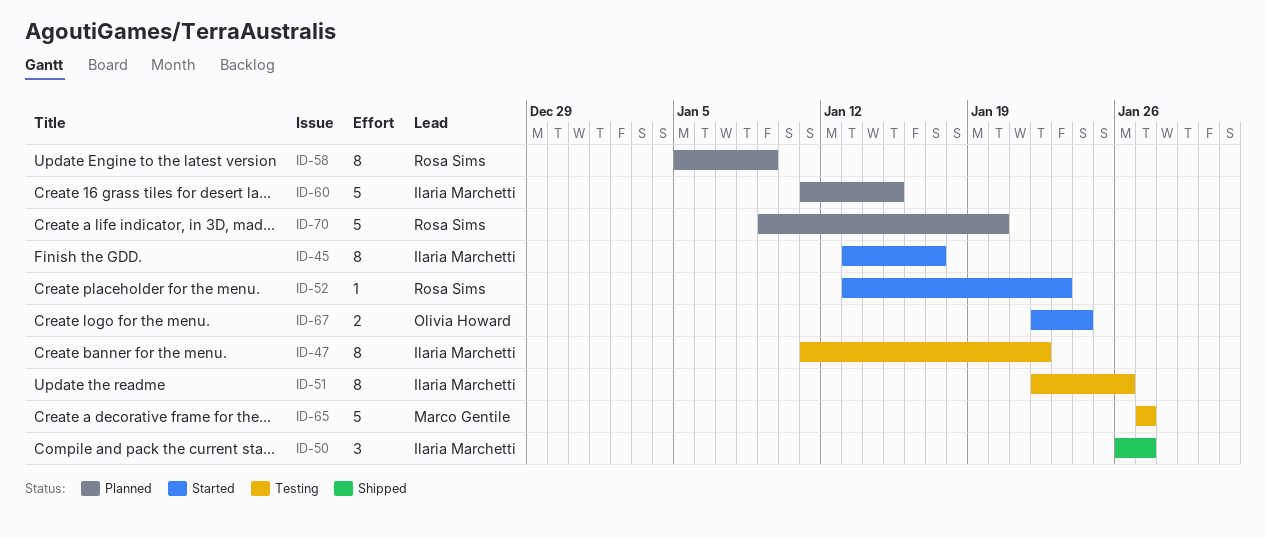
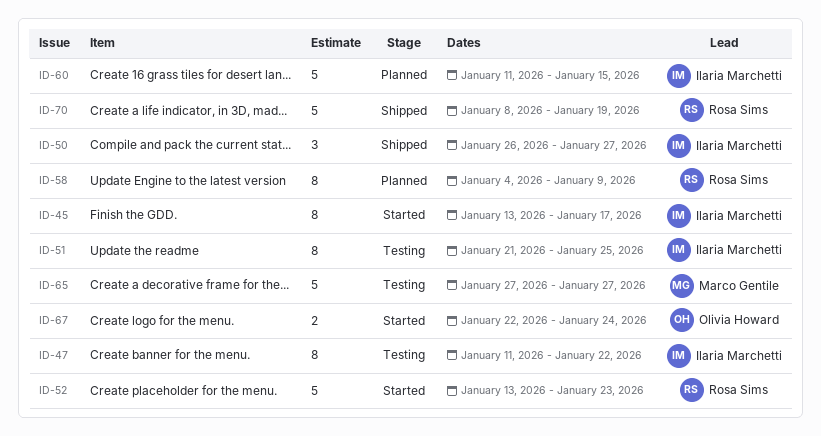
ID-51, start: Jan 22 -> Jan 21
ID-51, due: Jan 26 -> Jan 25
ID-52, estimate: 1 -> 5
ID-58, start: Jan 5 -> Jan 4
ID-70, status: Planned -> Shipped
ID-70, start: Jan 9 -> Jan 8
ID-70, due: Jan 20 -> Jan 19

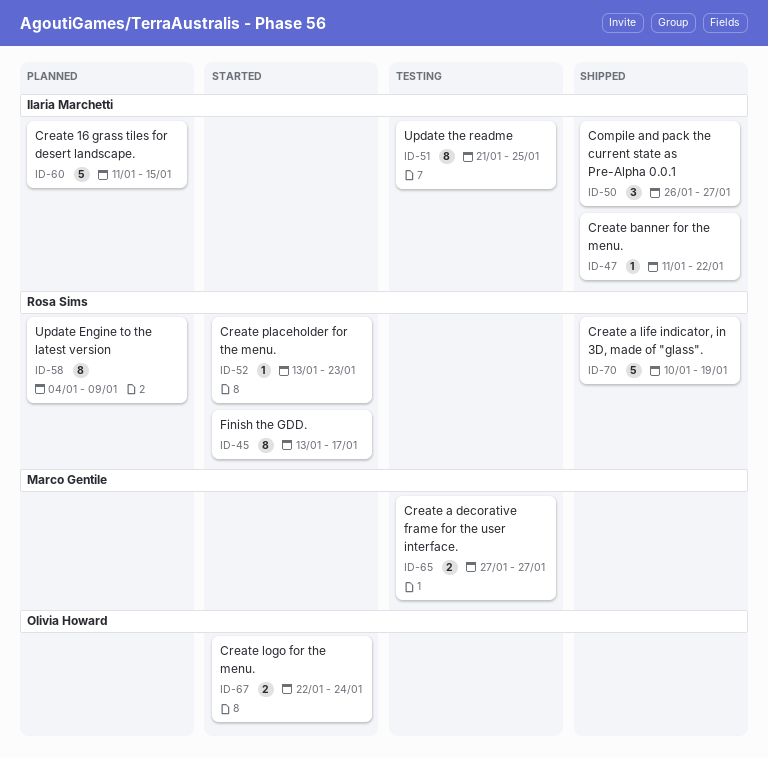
ID-45, owner: Ilaria Marchetti -> Rosa Sims
ID-47, status: Testing -> Shipped
ID-47, estimate: 8 -> 1
ID-52, estimate: 5 -> 1
ID-65, estimate: 5 -> 2
ID-70, start: Jan 8 -> Jan 10

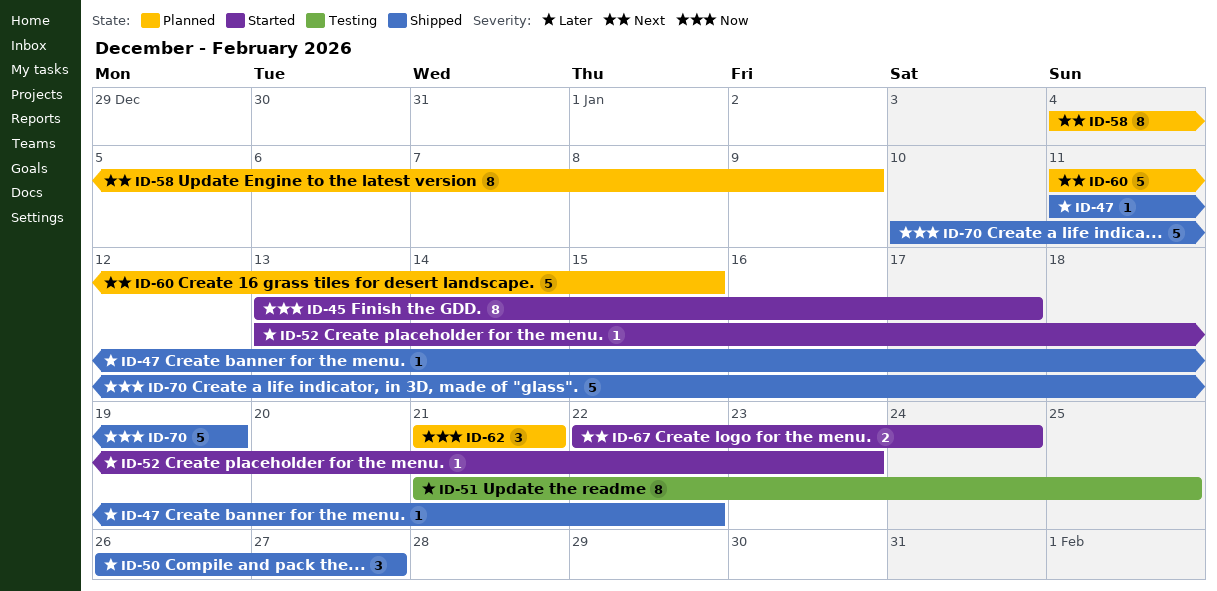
ID-62: none -> present
ID-65: present -> none

